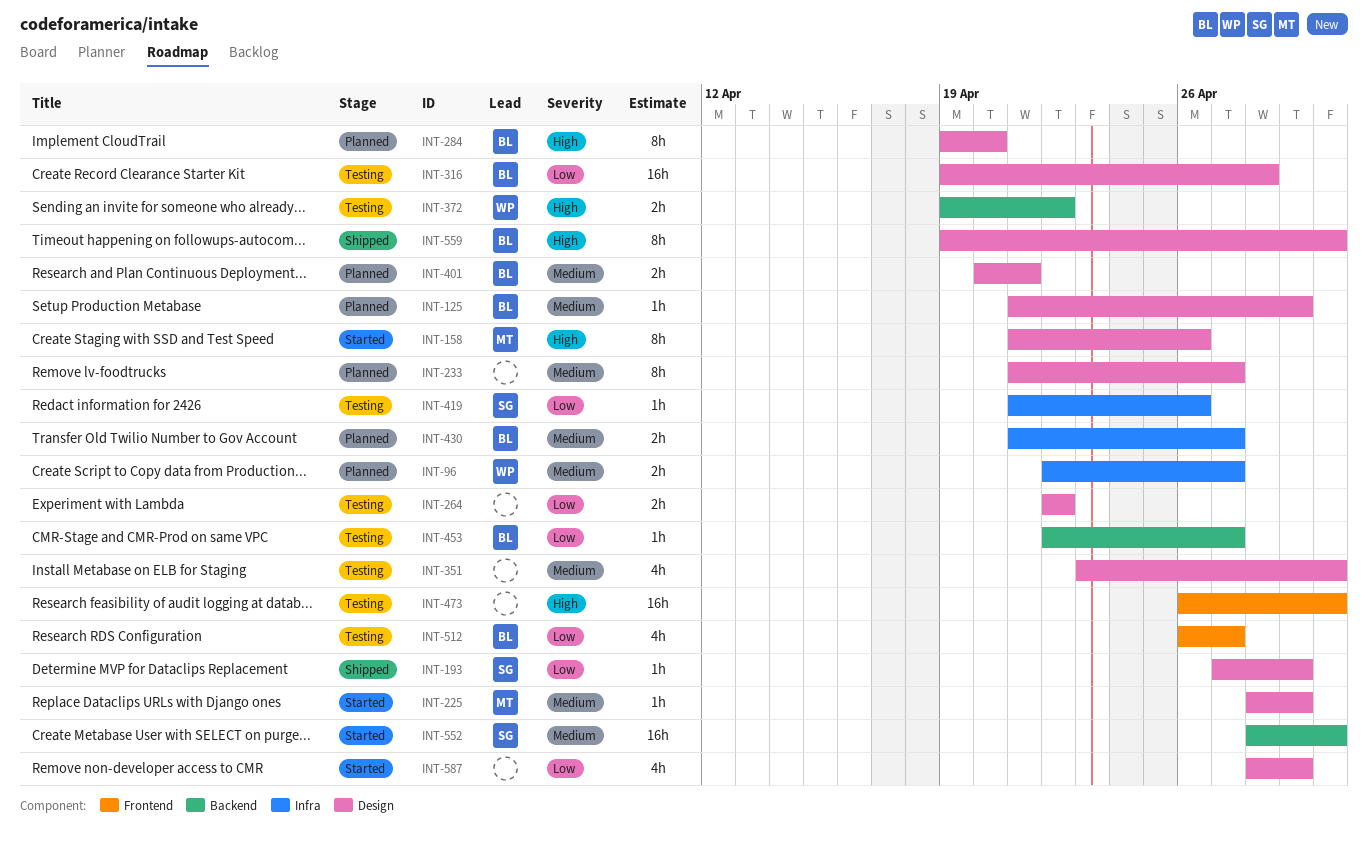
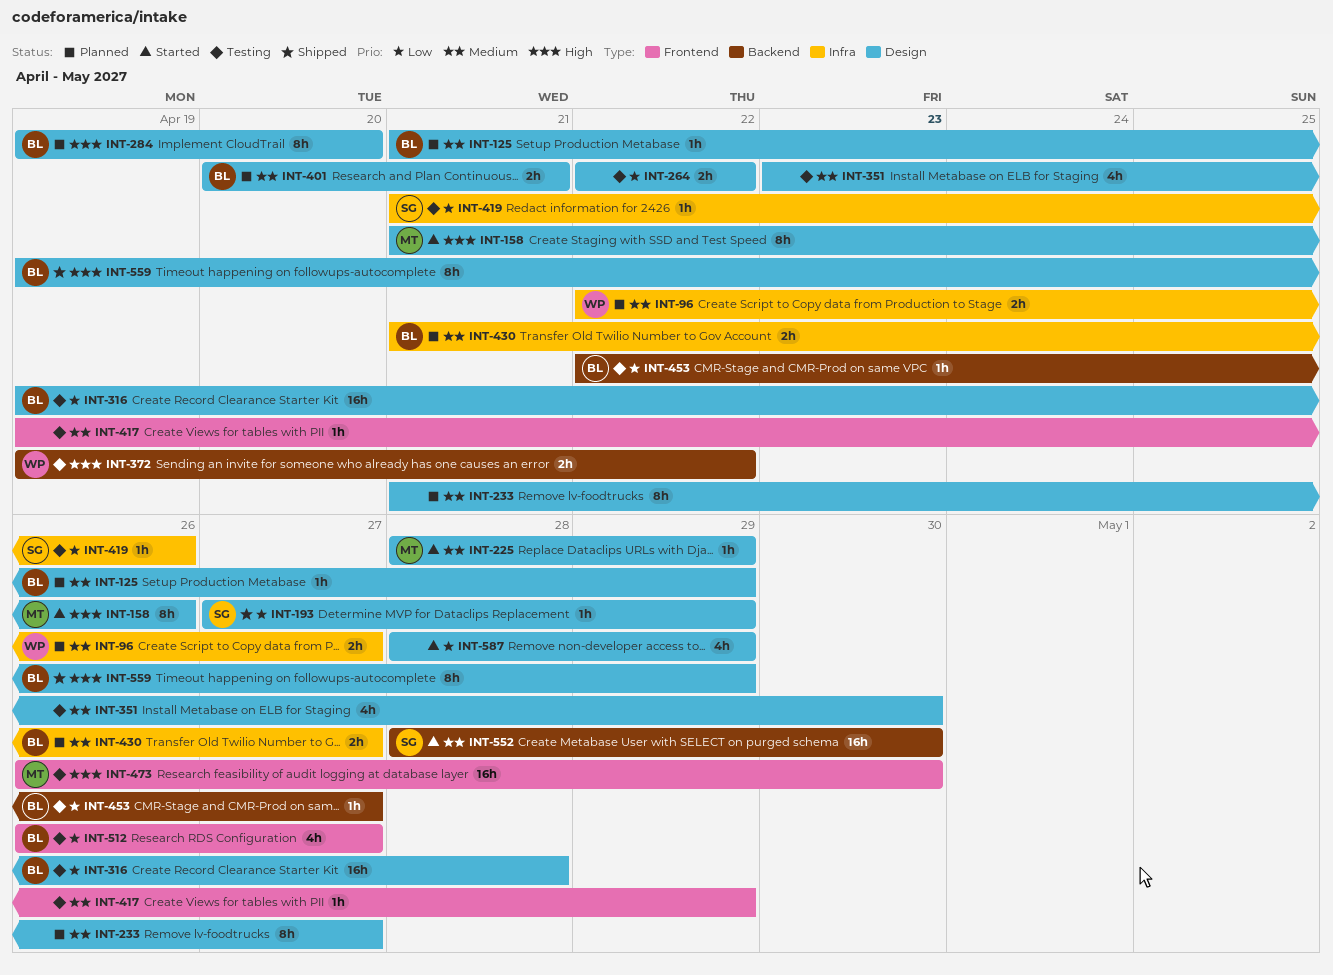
INT-417: none -> present
INT-473, owner: none -> MT
INT-559, due: Apr 30 -> Apr 29

